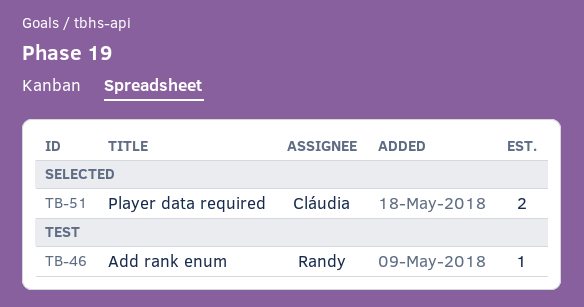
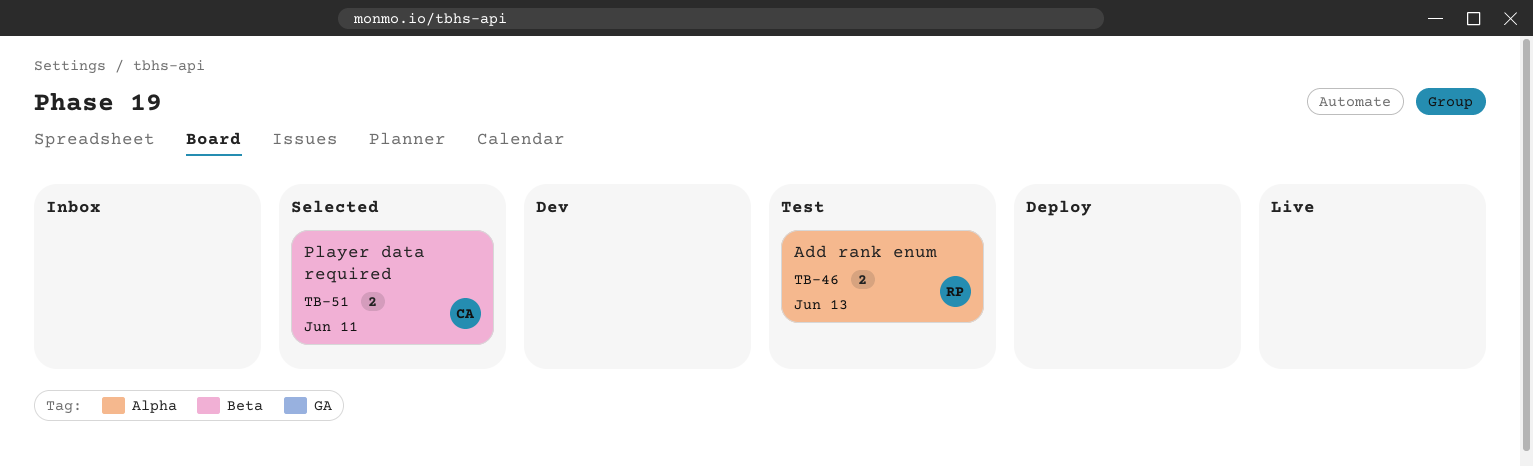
TB-46, estimate: 1 -> 2

